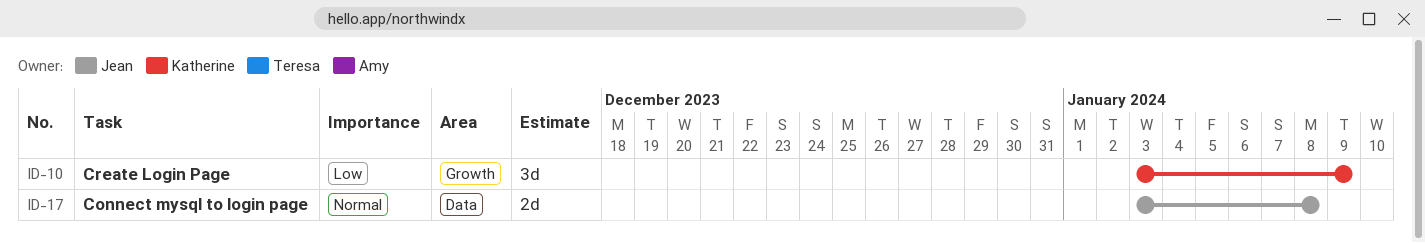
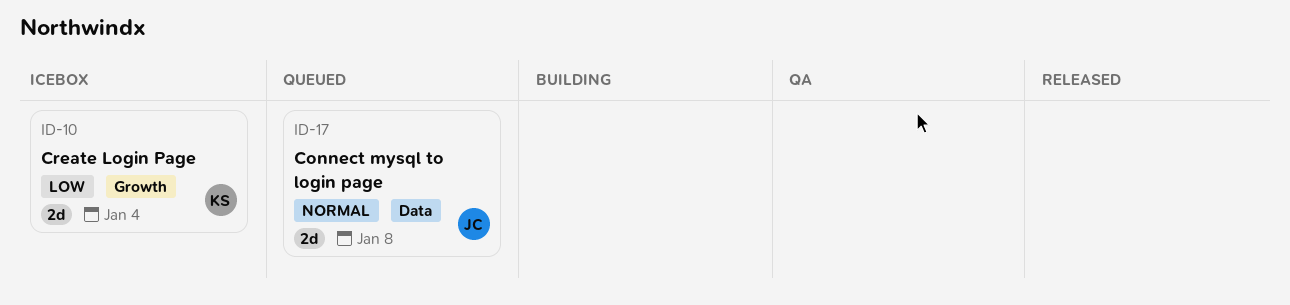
ID-10, estimate: 3d -> 2d
ID-10, due: Jan 9 -> Jan 4

